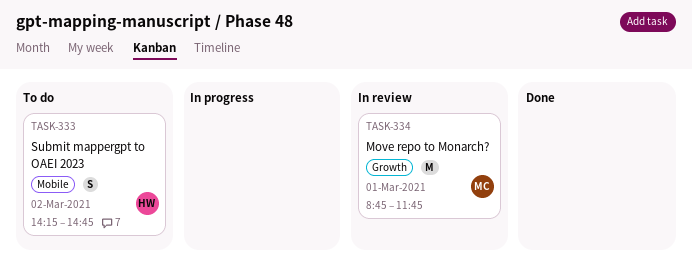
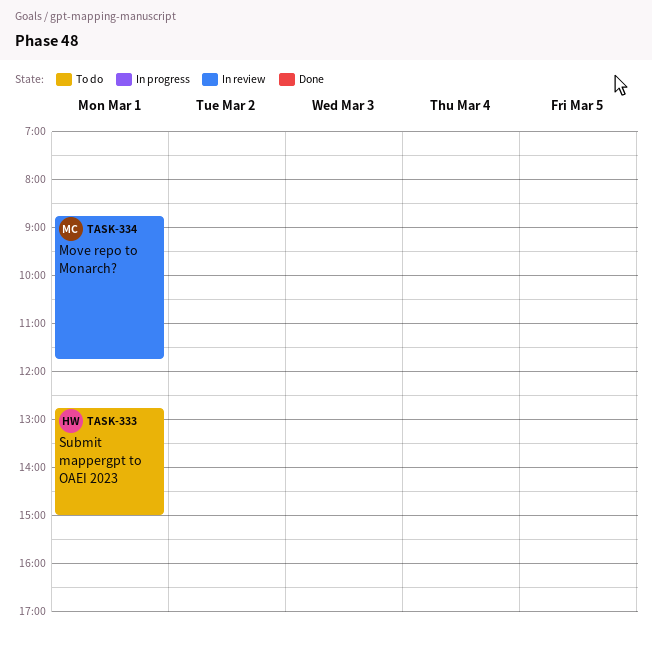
TASK-333, day: Mar 2 -> Mar 1
TASK-333, begins: 14:15 -> 12:45
TASK-333, ends: 14:45 -> 15:00

